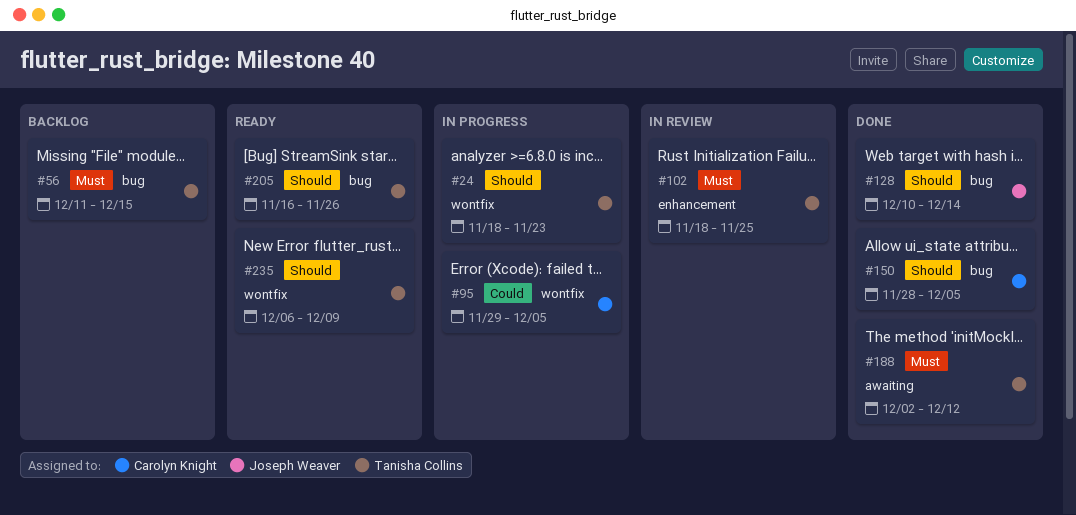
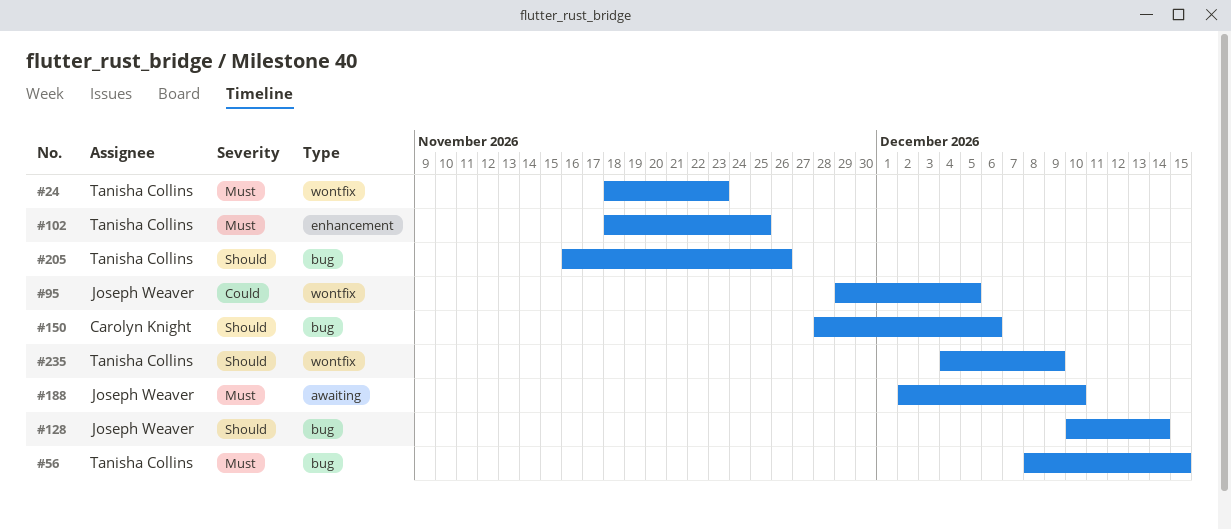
#24, priority: Should -> Must
#56, start: Dec 11 -> Dec 8
#95, owner: Carolyn Knight -> Joseph Weaver
#150, due: Dec 5 -> Dec 6
#188, owner: Tanisha Collins -> Joseph Weaver
#188, due: Dec 12 -> Dec 10
#235, start: Dec 6 -> Dec 4

